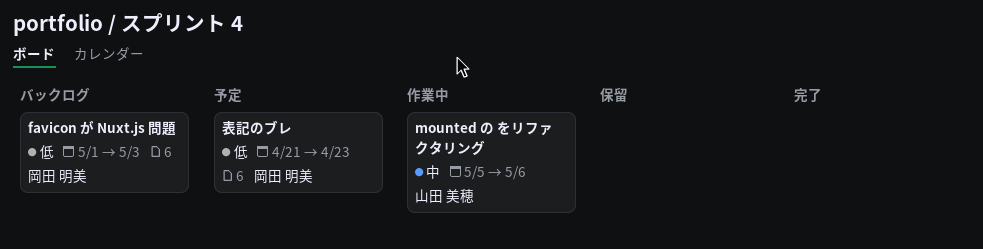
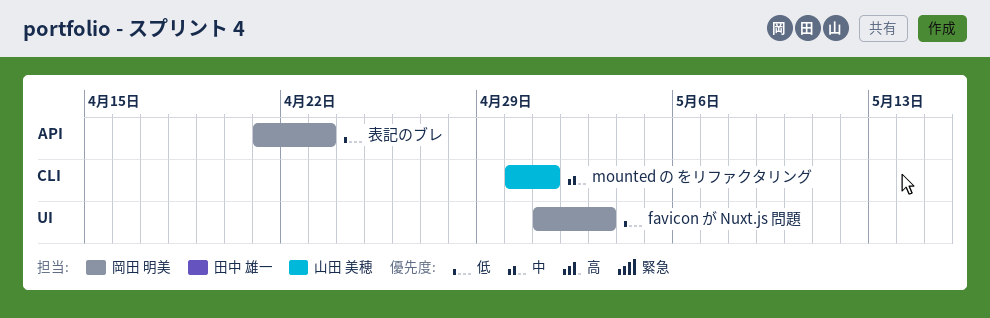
mounted の をリファクタリング, start: May 5 -> Apr 30
mounted の をリファクタリング, due: May 6 -> May 1

